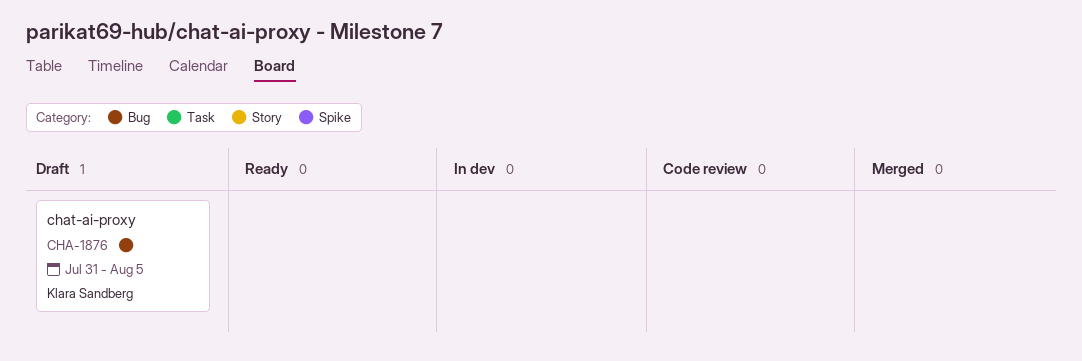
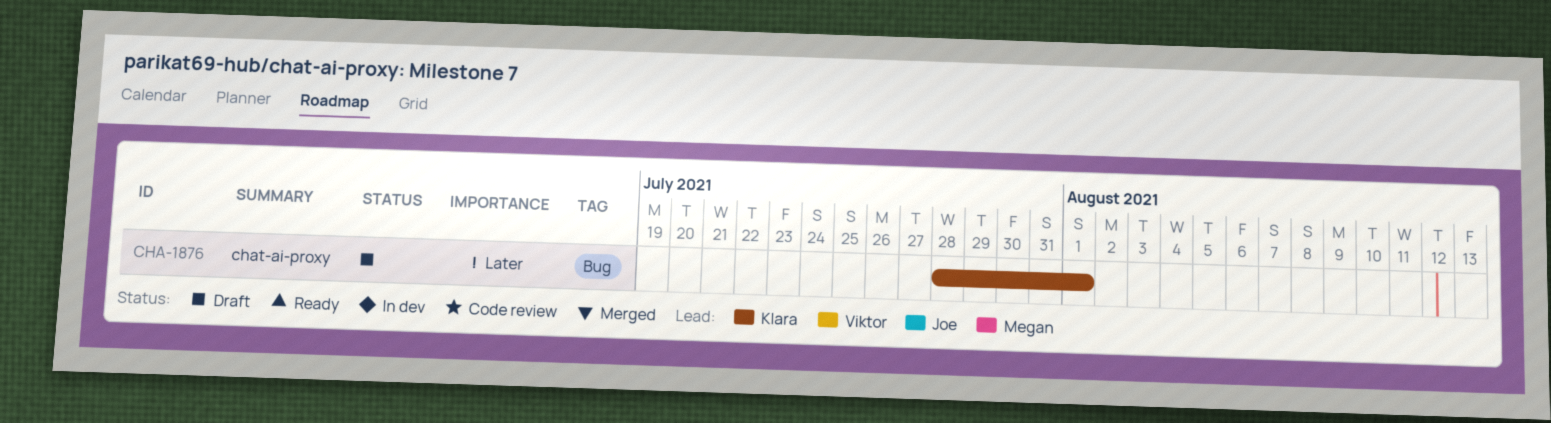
CHA-1876, start: Jul 31 -> Jul 28
CHA-1876, due: Aug 5 -> Aug 1

